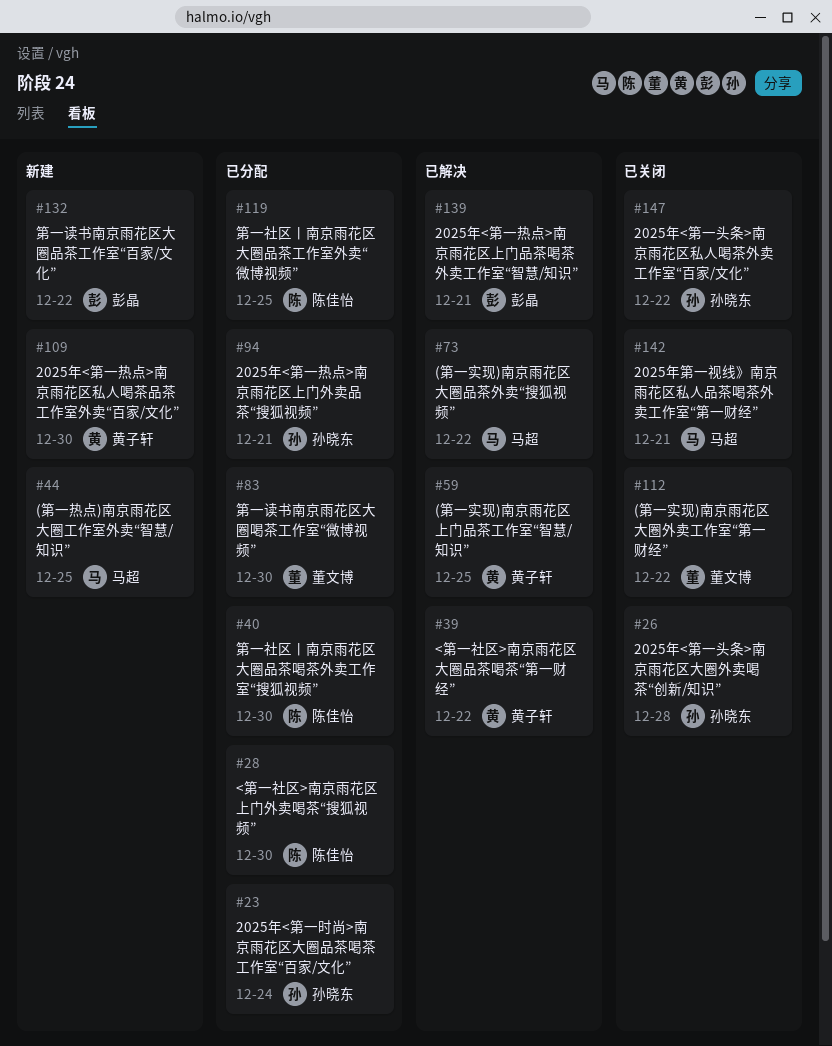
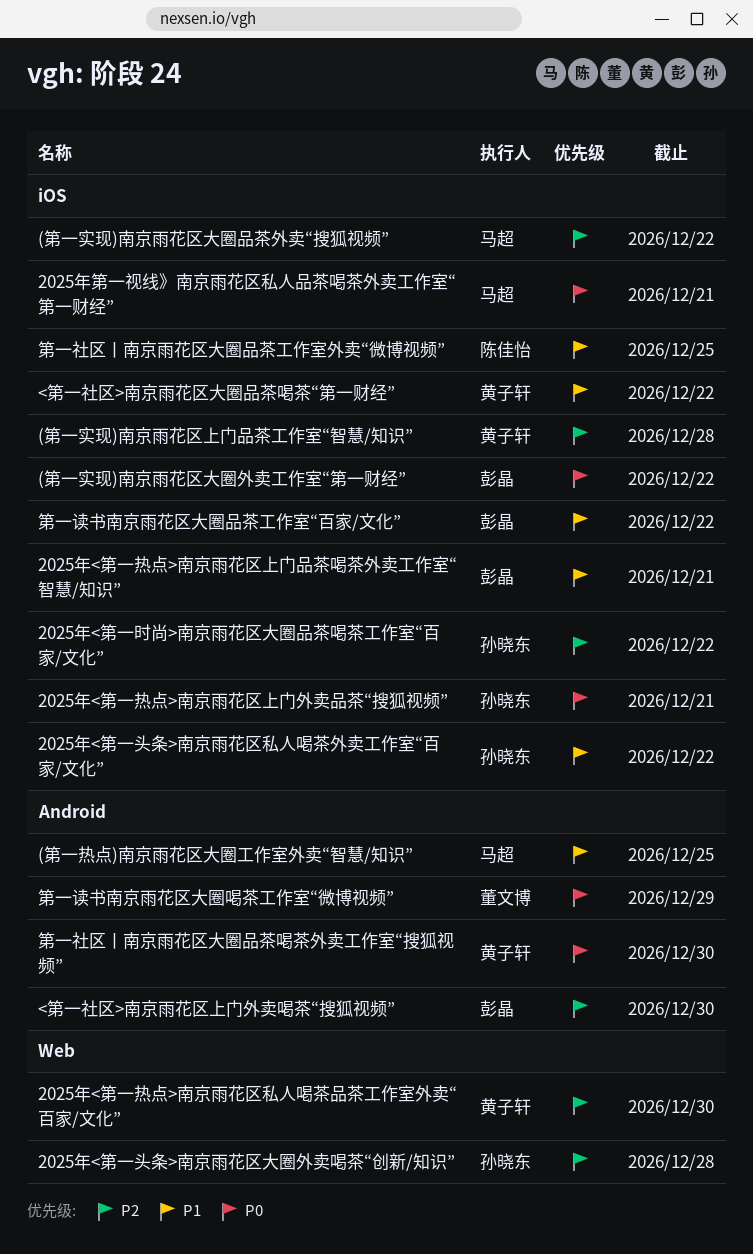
(第一实现)南京雨花区上门品茶工作室“智慧/知识”, due: Dec 25 -> Dec 28
(第一实现)南京雨花区大圈外卖工作室“第一财经”, owner: 董文博 -> 彭晶
2025年<第一时尚>南京雨花区大圈品茶喝茶工作室“百家/文化”, due: Dec 24 -> Dec 22
<第一社区>南京雨花区上门外卖喝茶“搜狐视频”, owner: 陈佳怡 -> 彭晶
第一社区丨南京雨花区大圈品茶喝茶外卖工作室“搜狐视频”, owner: 陈佳怡 -> 黄子轩
第一读书南京雨花区大圈喝茶工作室“微博视频”, due: Dec 30 -> Dec 29

